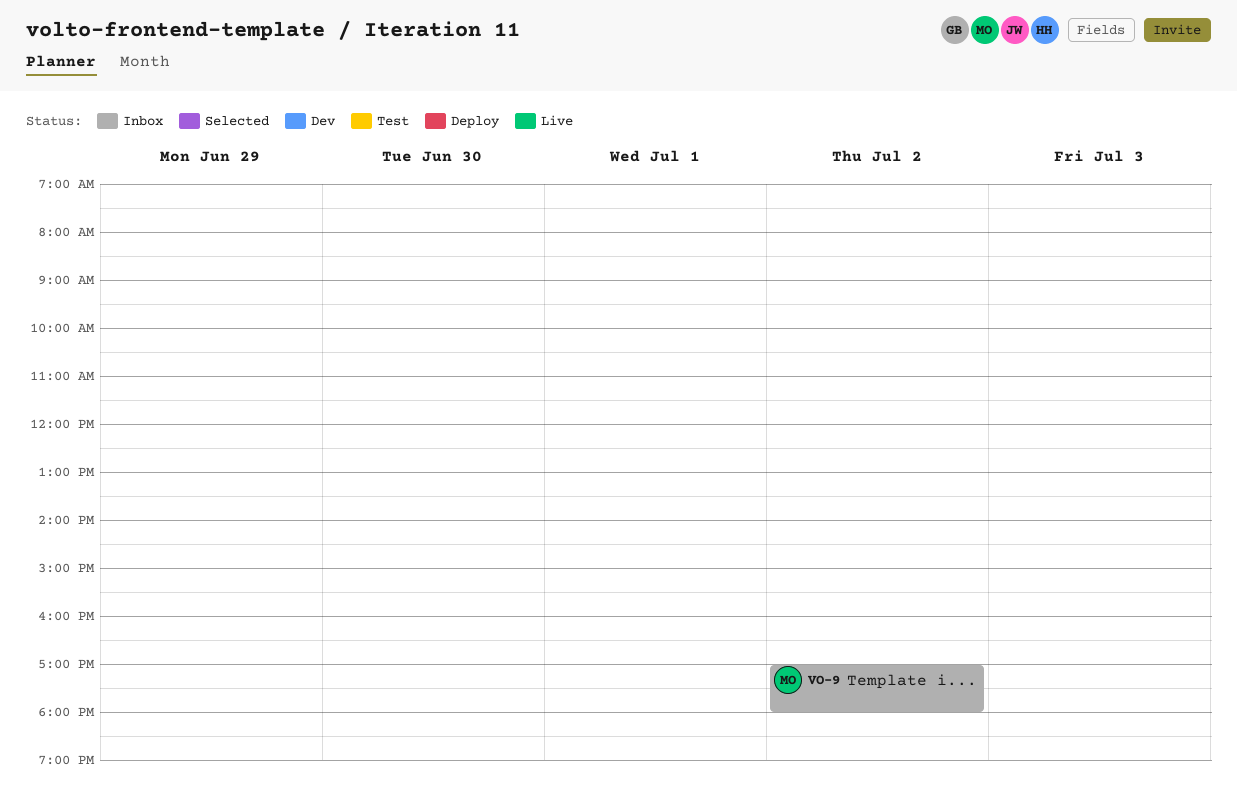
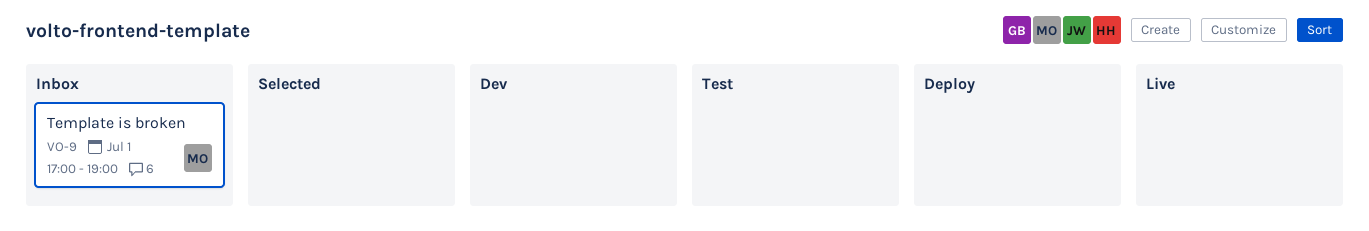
VO-9, day: Jul 2 -> Jul 1
VO-9, ends: 18:00 -> 19:00

